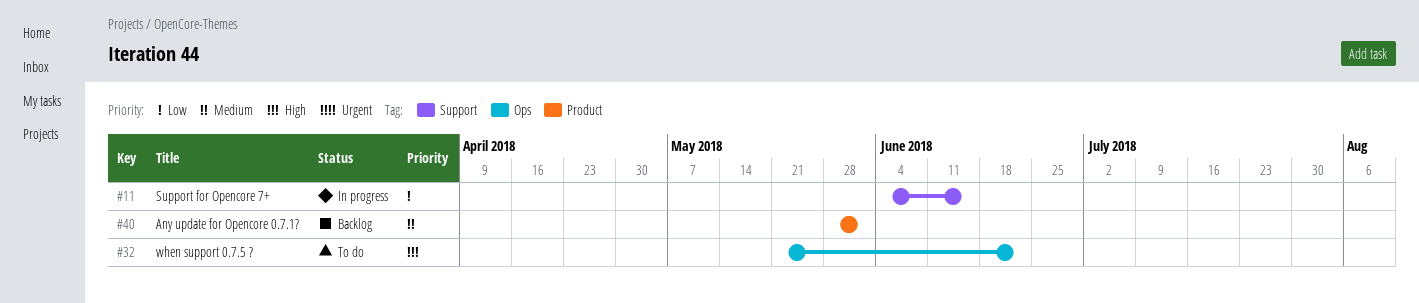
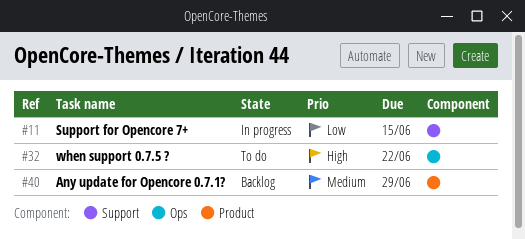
#40, due: Jun 1 -> Jun 29

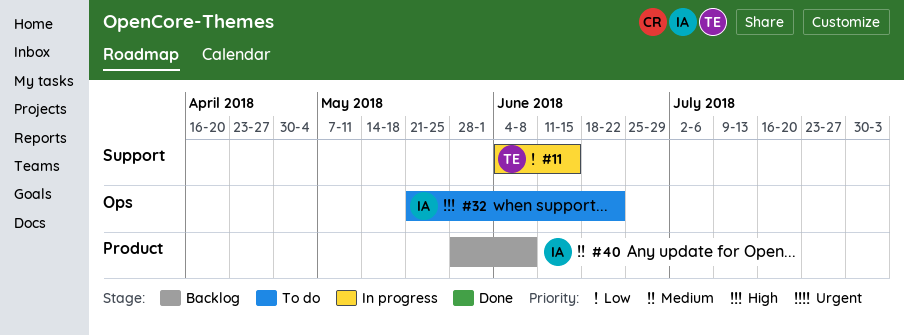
#40, due: Jun 29 -> Jun 8

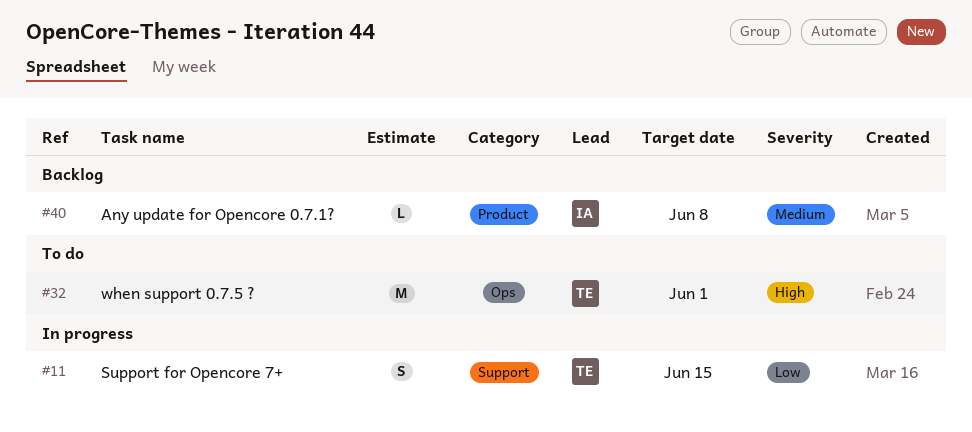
#32, owner: IA -> TE
#32, due: Jun 22 -> Jun 1

